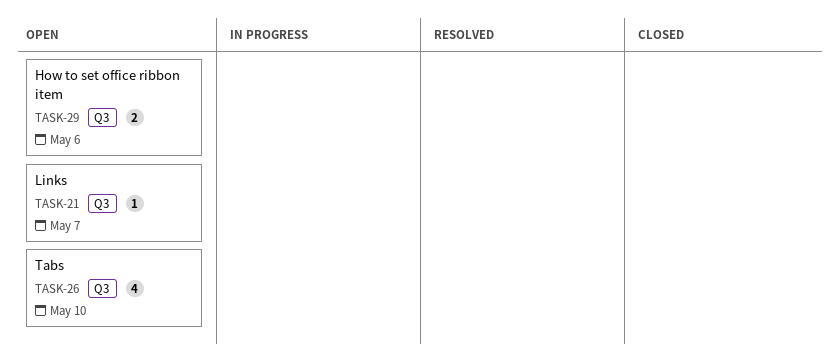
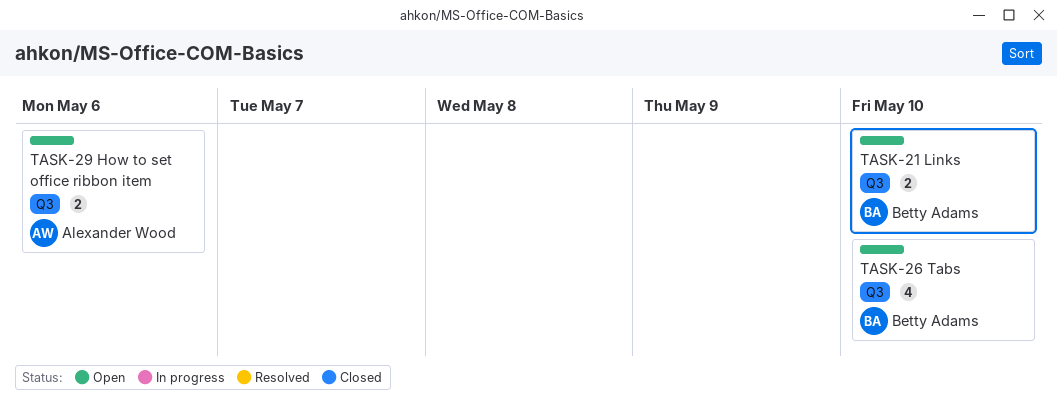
TASK-21, estimate: 1 -> 2
TASK-21, due: May 7 -> May 10

